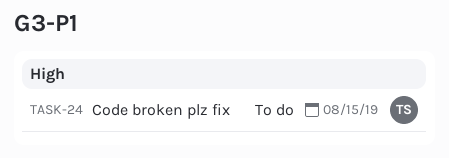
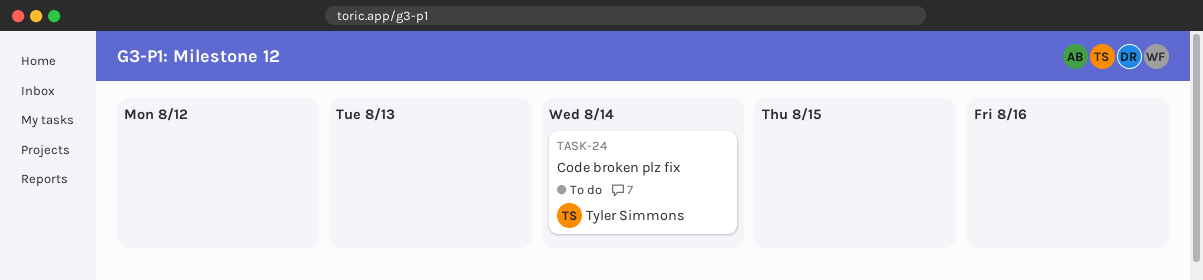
TASK-24, due: Aug 15 -> Aug 14

